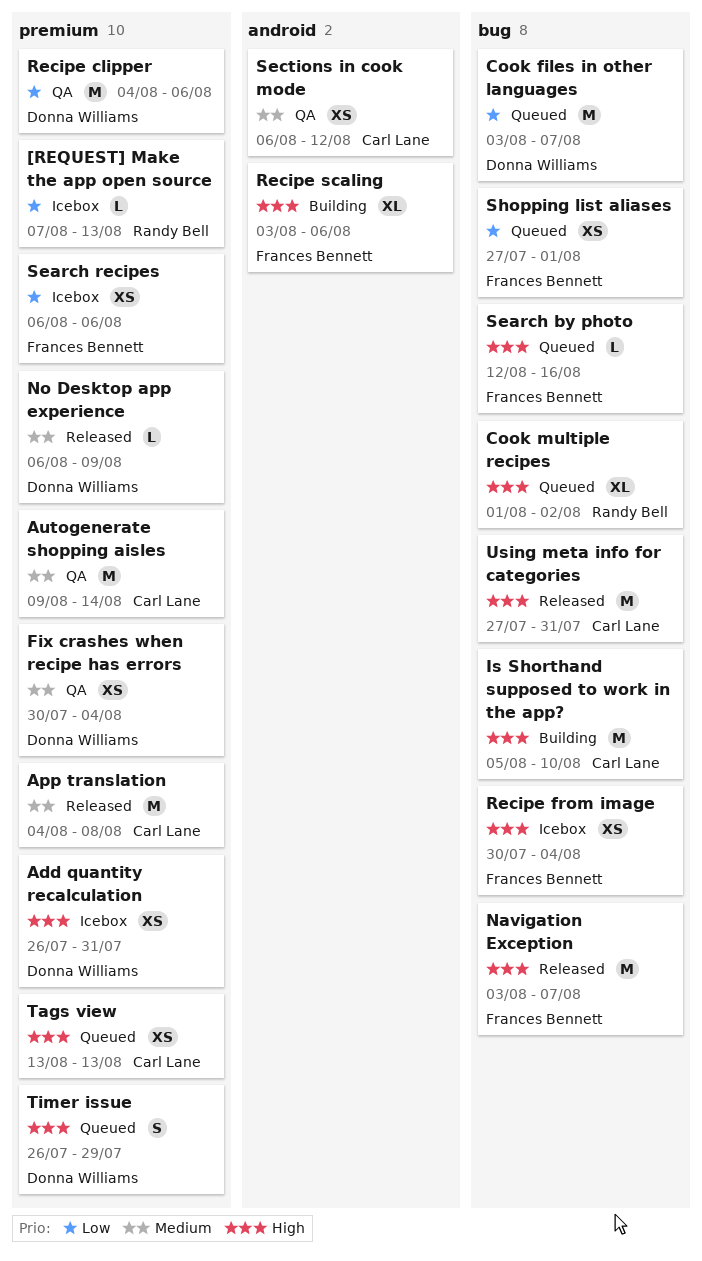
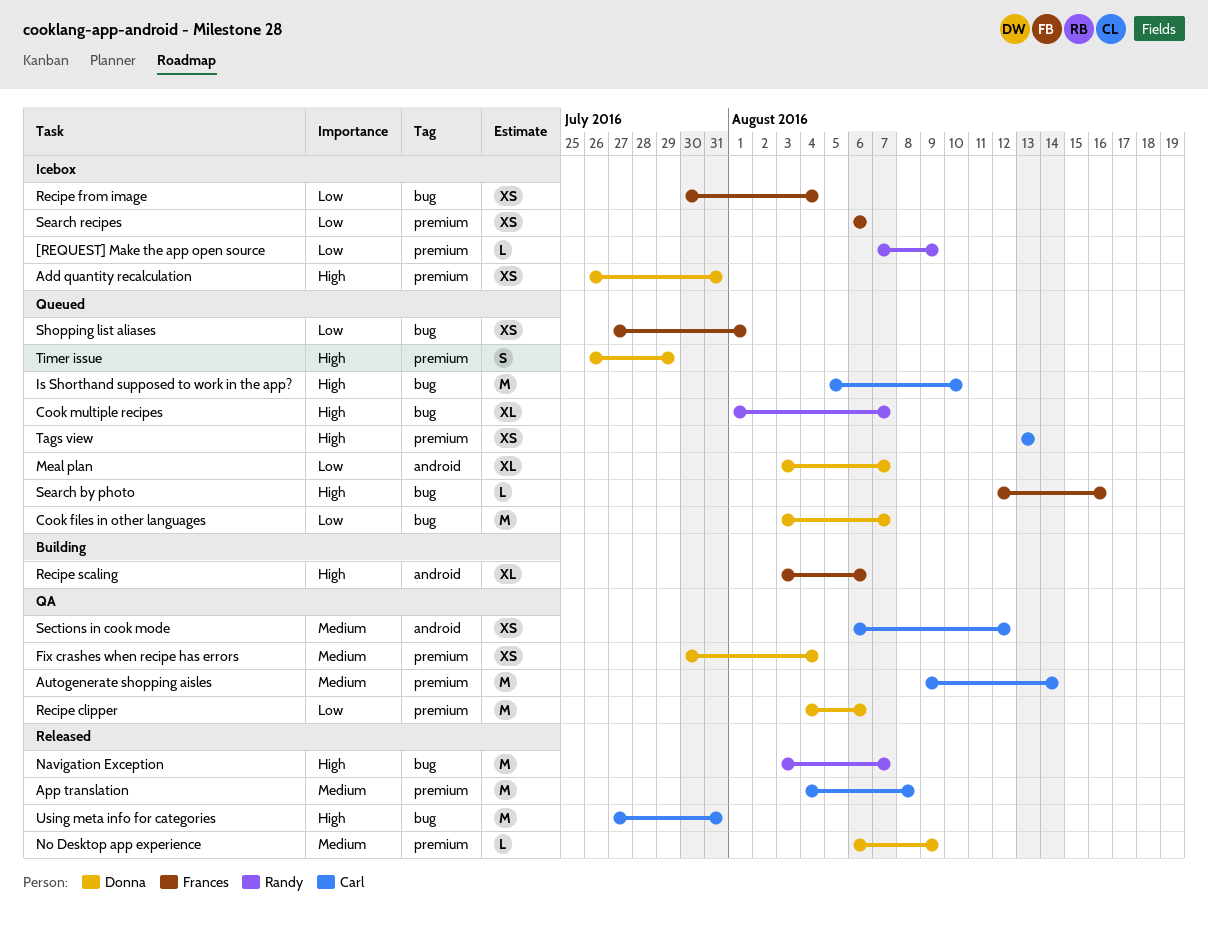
[REQUEST] Make the app open source, due: Aug 13 -> Aug 9
Cook multiple recipes, due: Aug 2 -> Aug 7
Is Shorthand supposed to work in the app?, status: Building -> Queued
Meal plan: none -> present
Navigation Exception, owner: Frances Bennett -> Randy Bell
Recipe from image, priority: High -> Low

